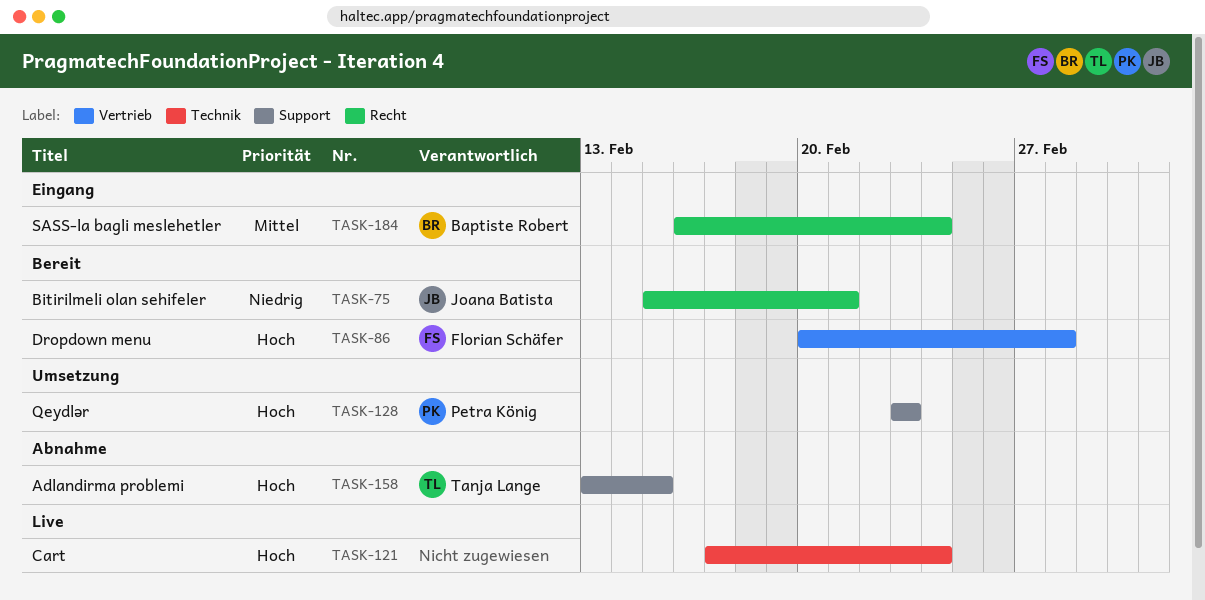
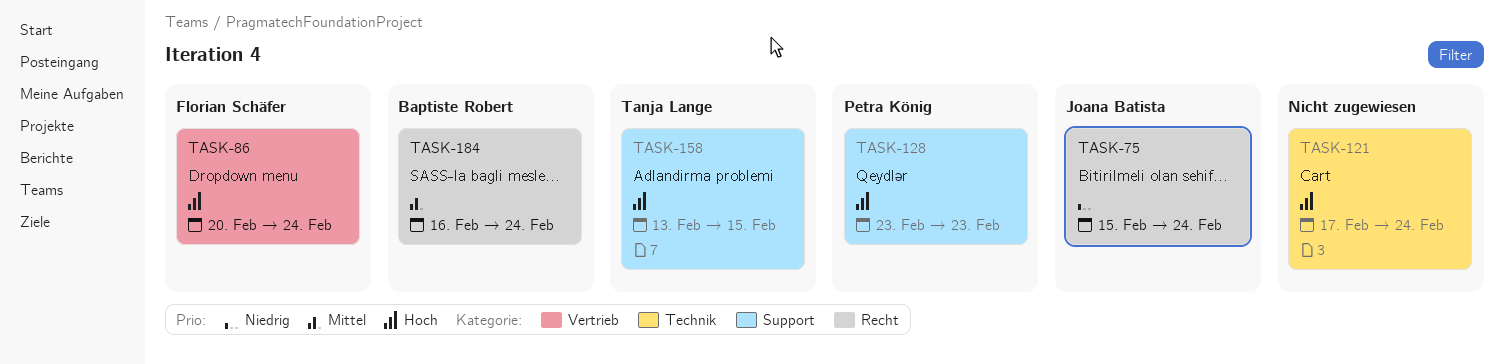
TASK-75, due: Feb 21 -> Feb 24
TASK-86, due: Feb 28 -> Feb 24

